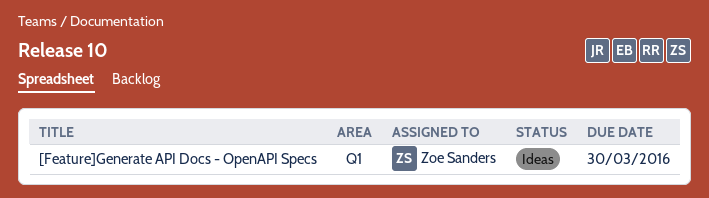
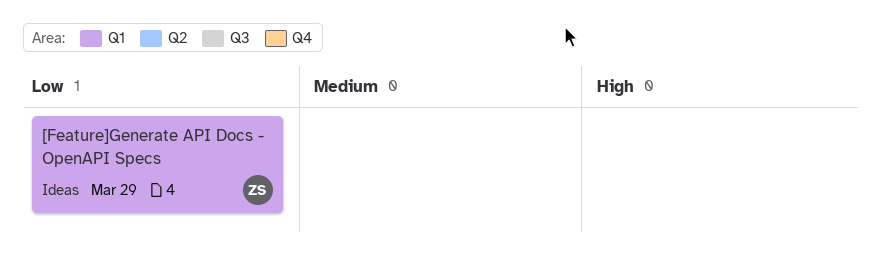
[Feature]Generate API Docs - OpenAPI Specs, due: Mar 30 -> Mar 29

